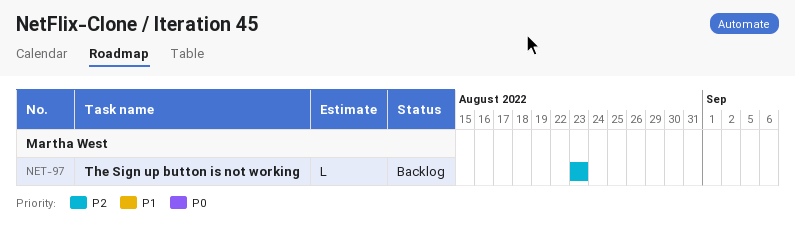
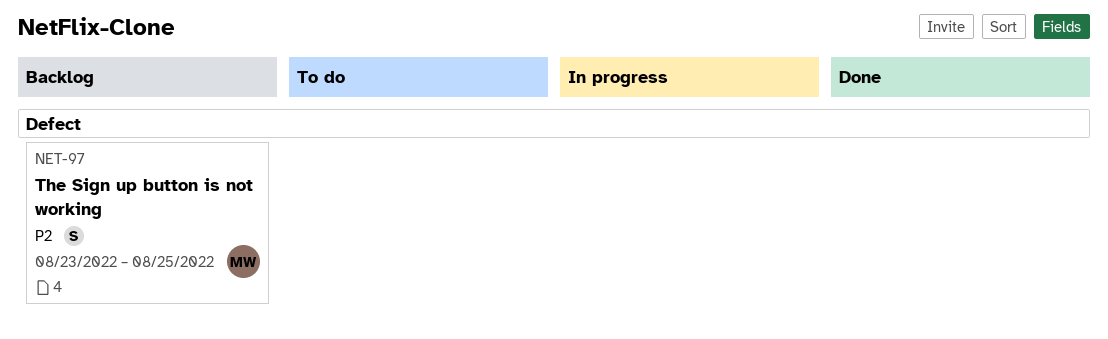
NET-97, estimate: L -> S
NET-97, due: Aug 23 -> Aug 25

